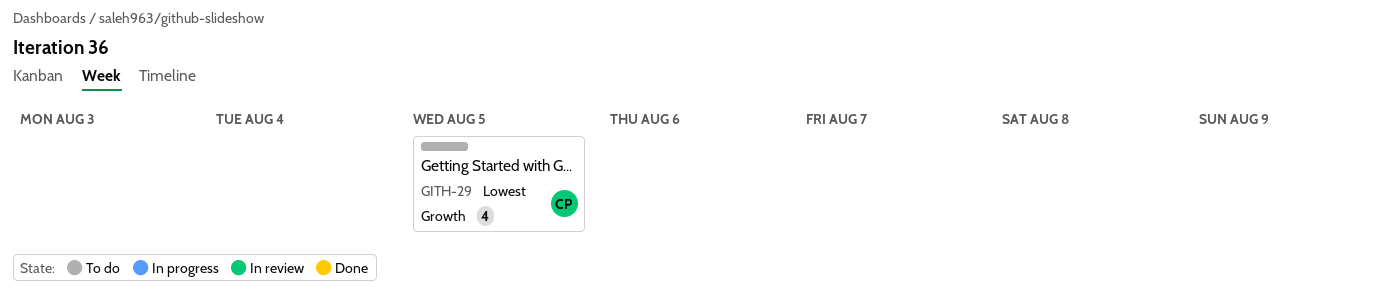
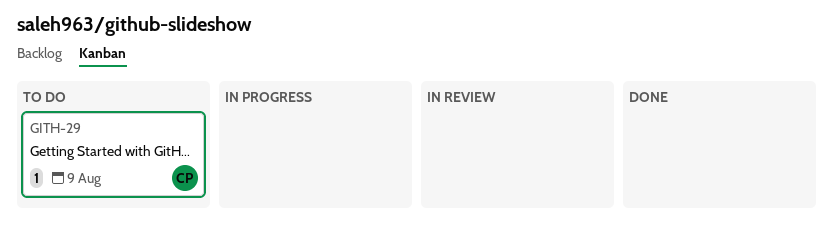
GITH-29, estimate: 4 -> 1
GITH-29, due: Aug 5 -> Aug 9

